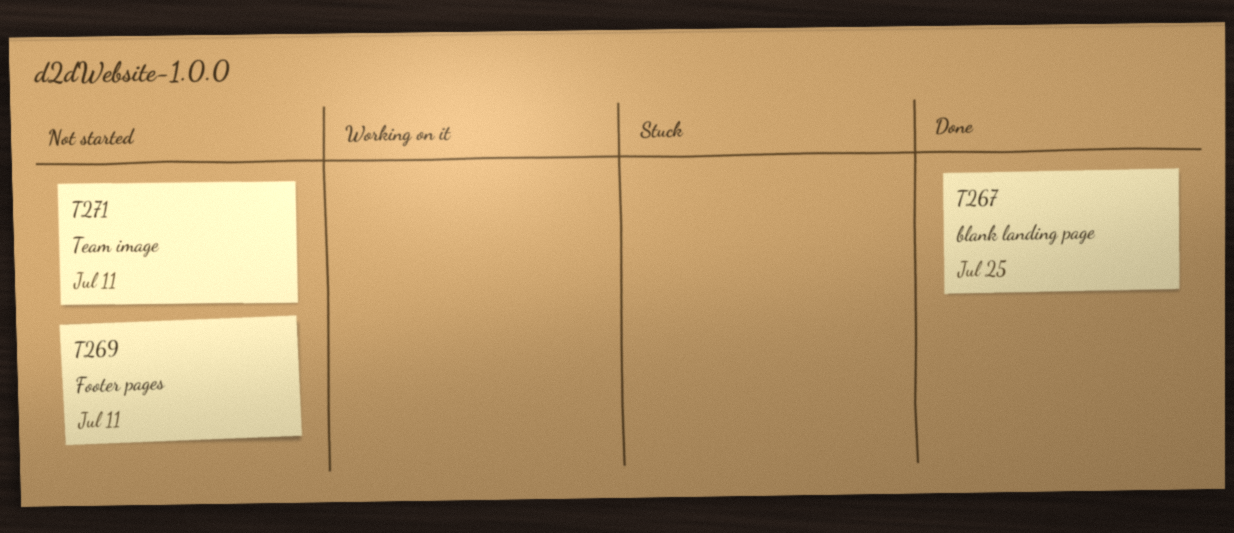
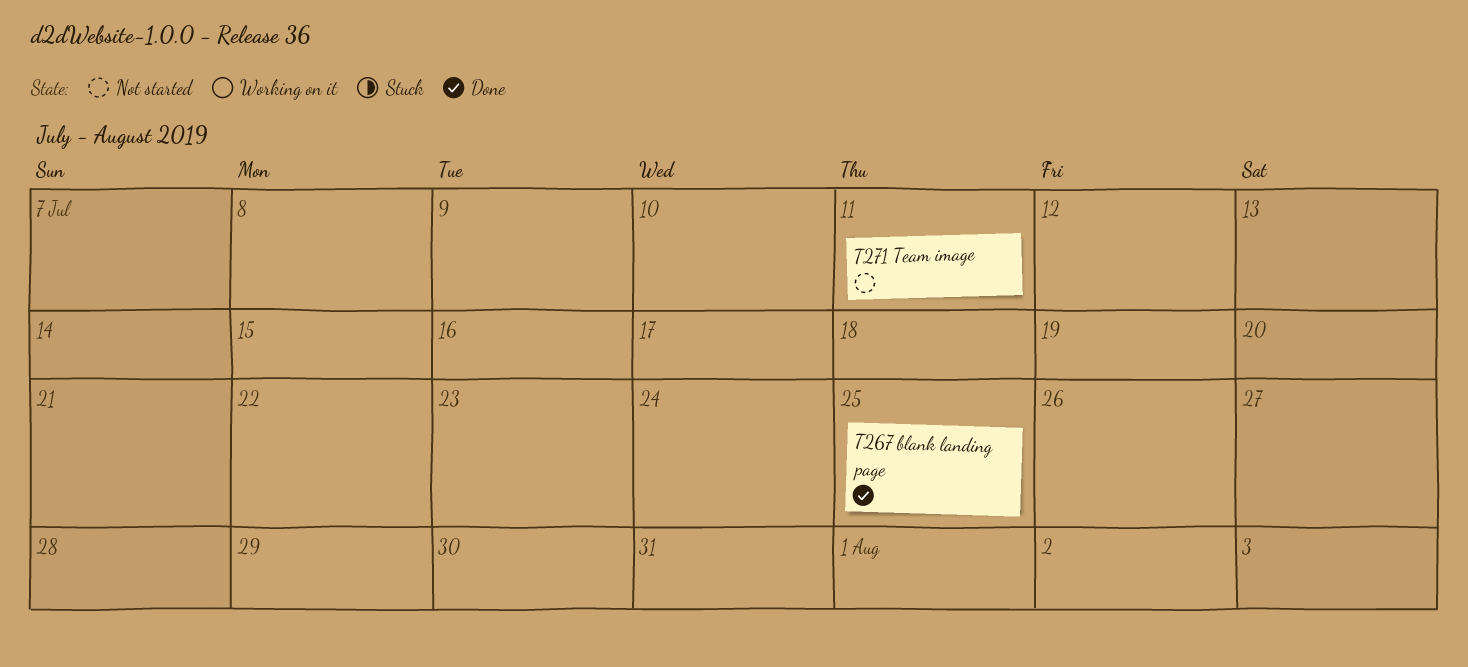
T269: present -> none

